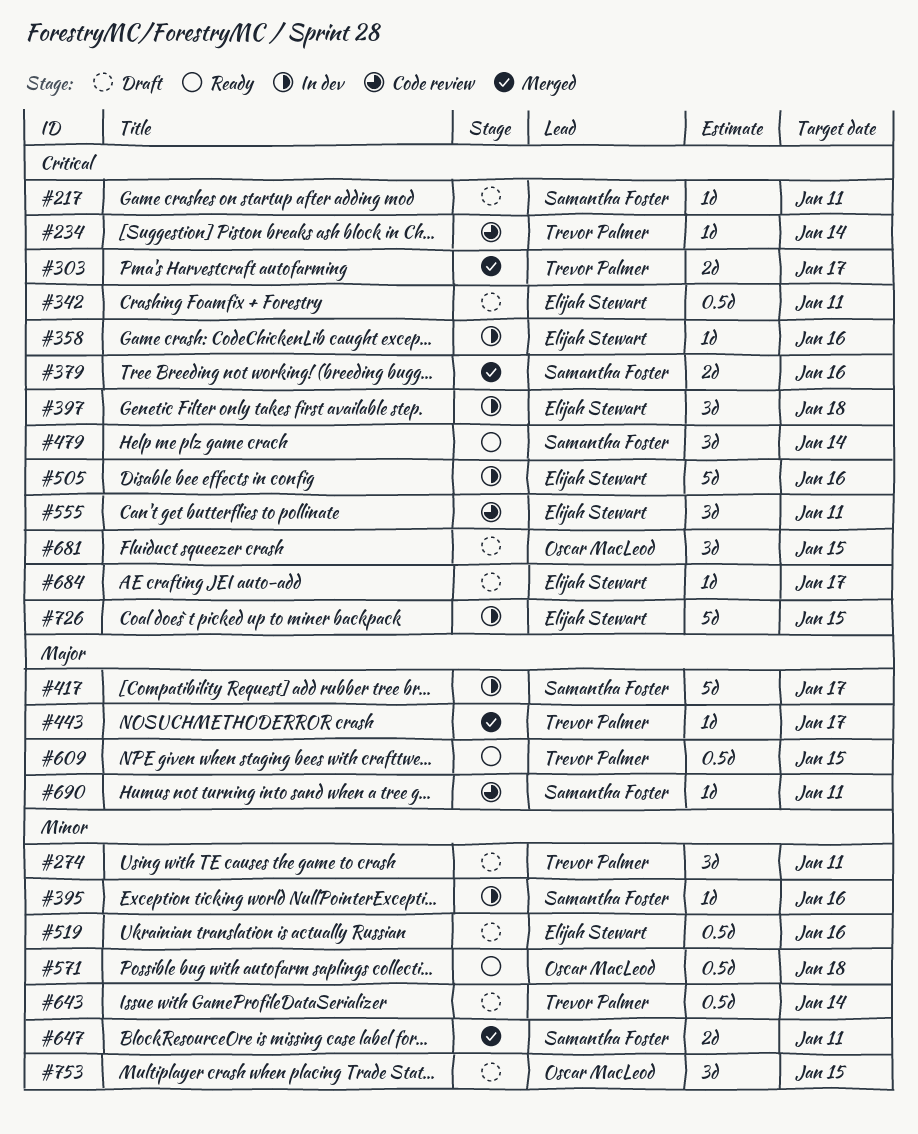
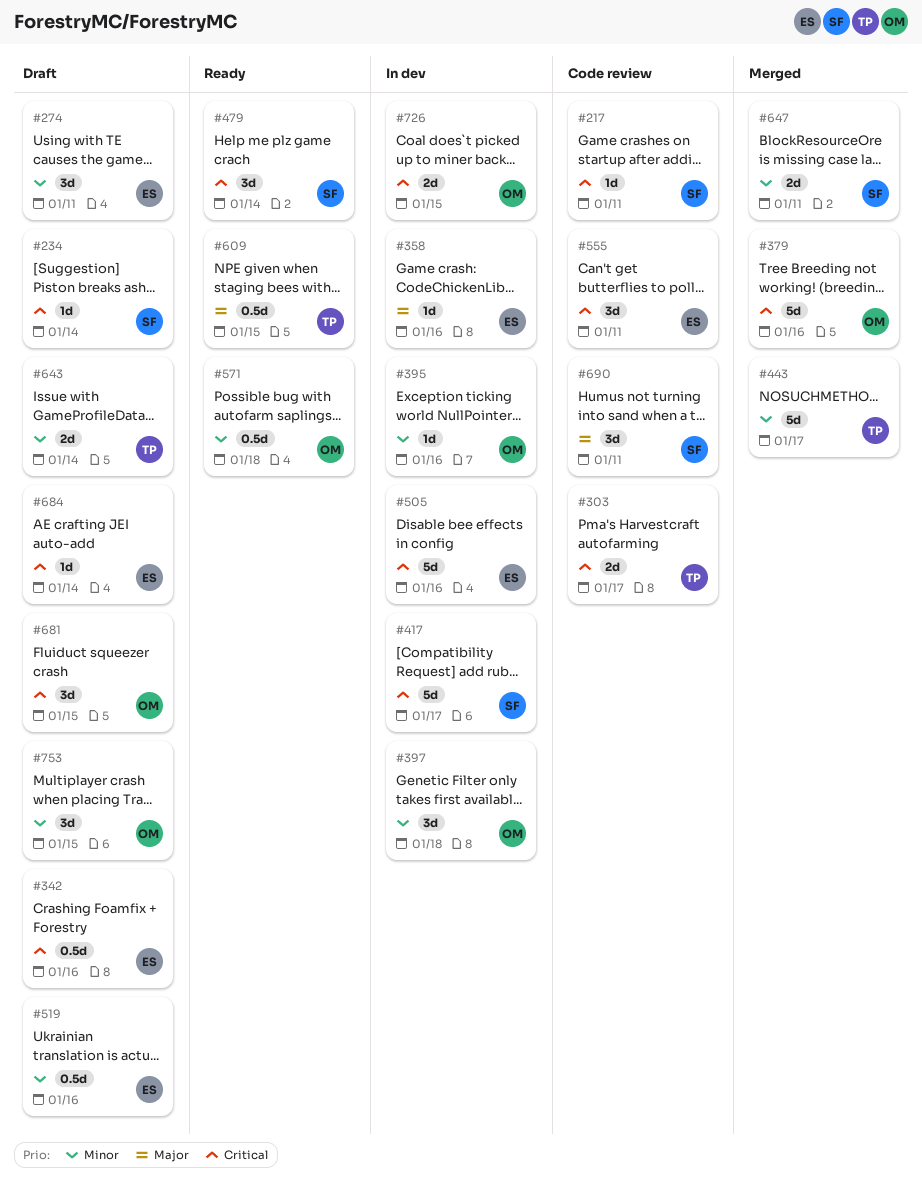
#217, status: Draft -> Code review
#234, status: Code review -> Draft
#234, owner: Trevor Palmer -> Samantha Foster
#274, owner: Trevor Palmer -> Elijah Stewart
#303, status: Merged -> Code review
#342, due: Jan 11 -> Jan 16
#358, priority: Critical -> Major
#379, owner: Samantha Foster -> Oscar MacLeod
#379, estimate: 2d -> 5d
#395, owner: Samantha Foster -> Oscar MacLeod
#397, owner: Elijah Stewart -> Oscar MacLeod
#397, priority: Critical -> Minor
#417, priority: Major -> Critical
#443, priority: Major -> Minor
#443, estimate: 1d -> 5d
#643, estimate: 0.5d -> 2d
#684, due: Jan 17 -> Jan 14
#690, estimate: 1d -> 3d
#726, owner: Elijah Stewart -> Oscar MacLeod
#726, estimate: 5d -> 2d

